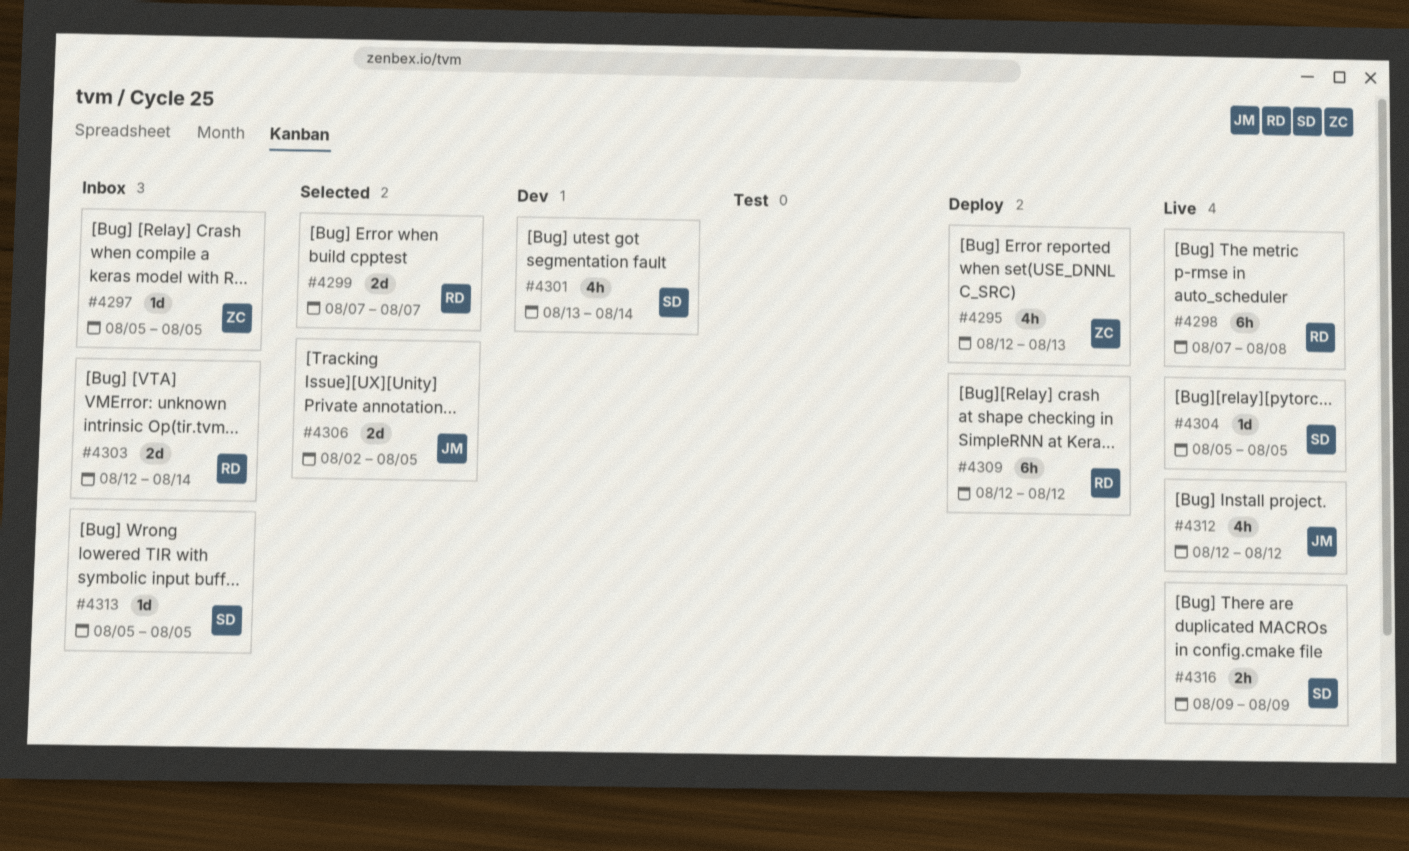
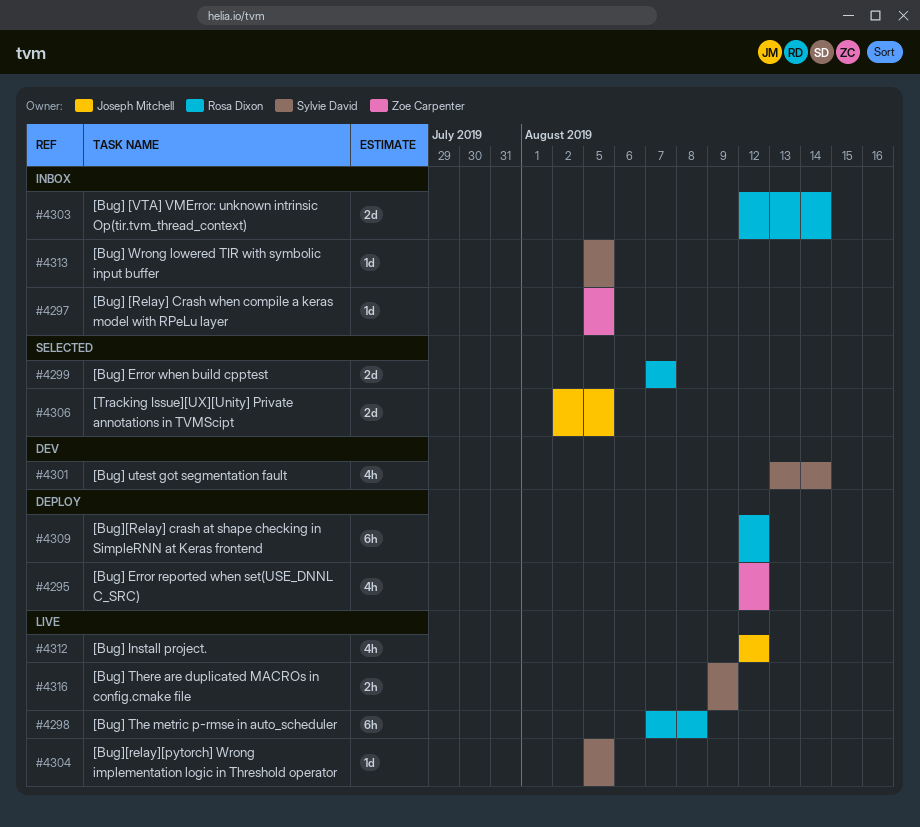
#4295, due: Aug 13 -> Aug 12

